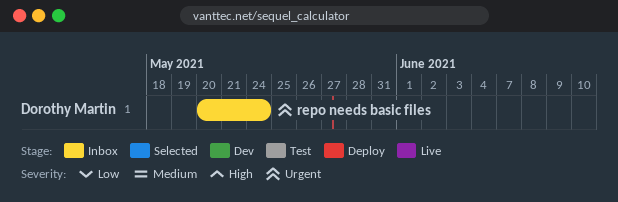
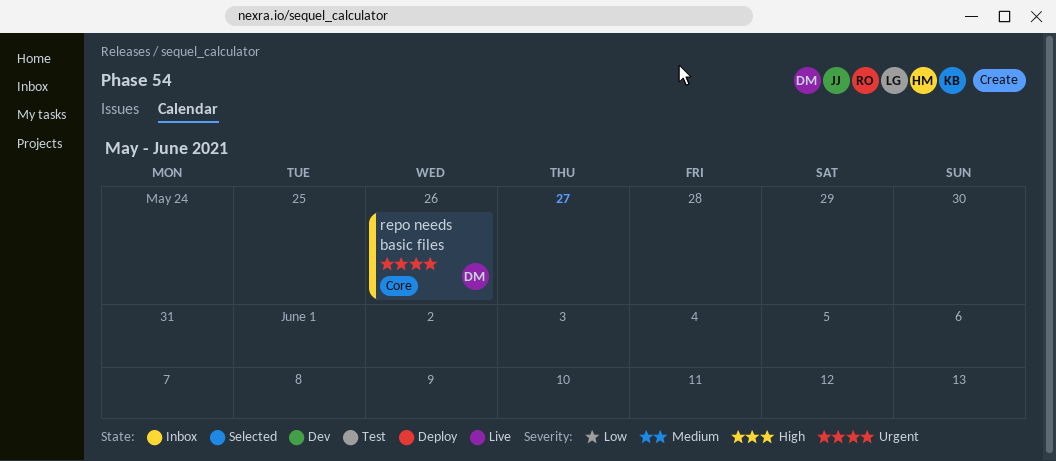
repo needs basic files, due: May 24 -> May 26

